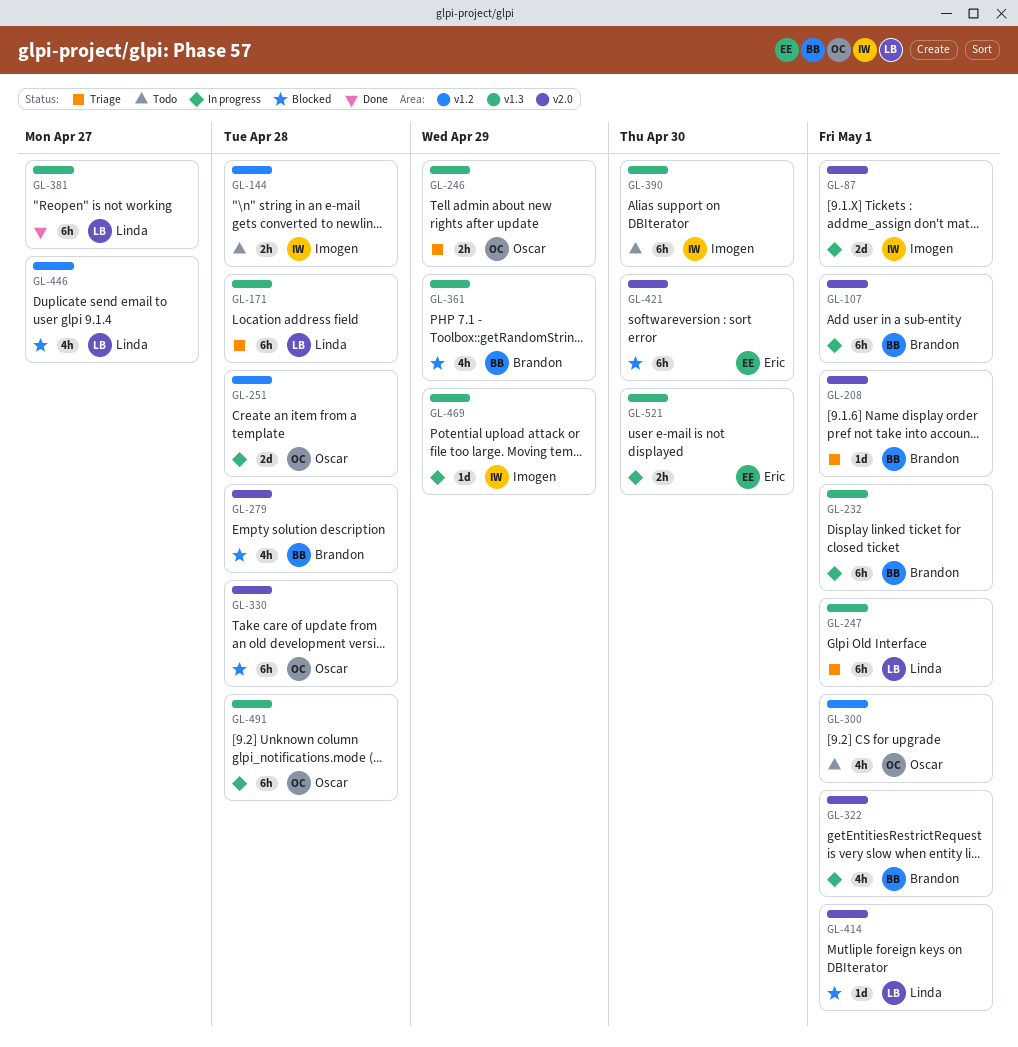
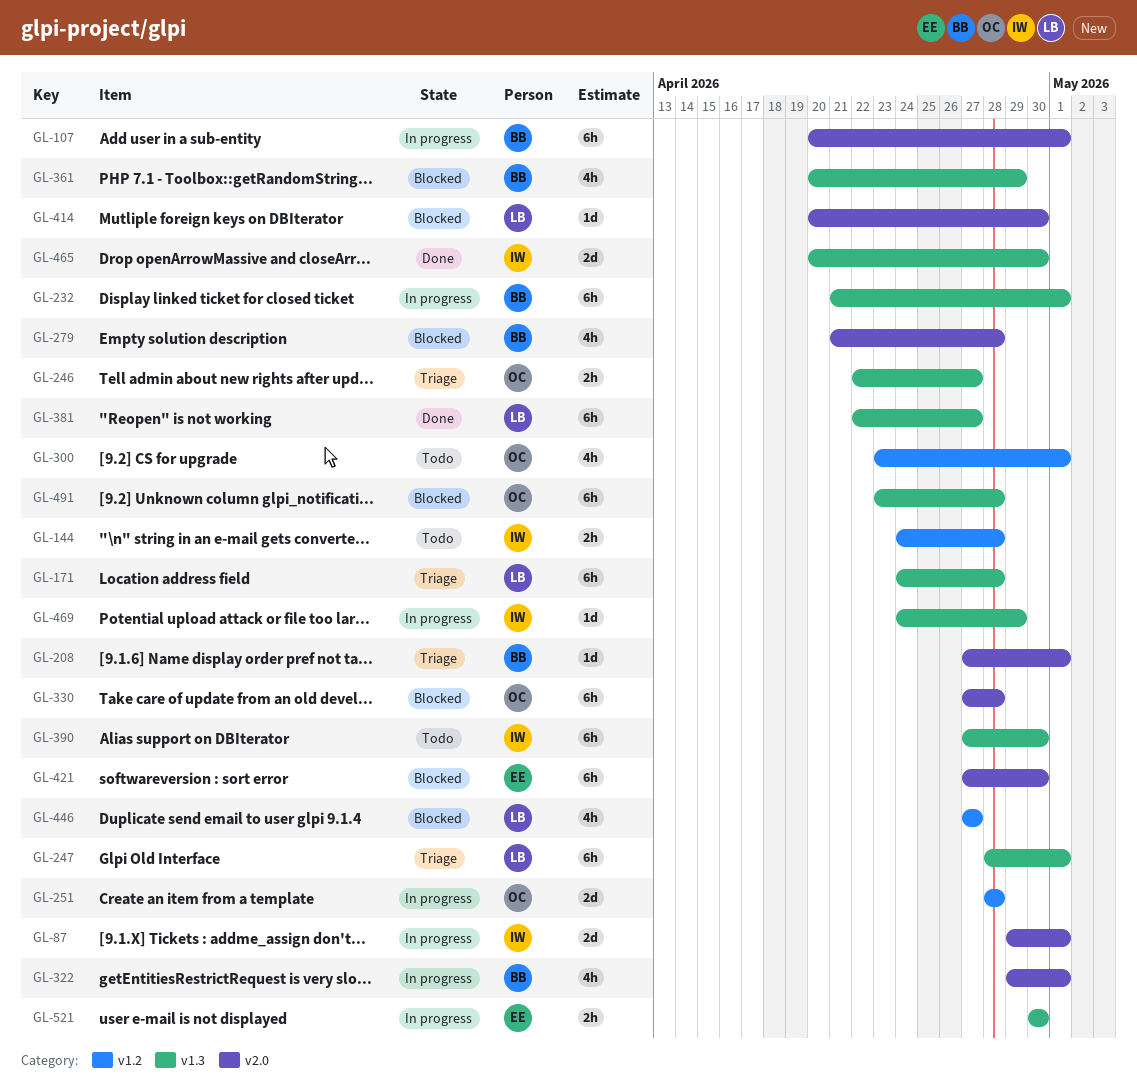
GL-246, due: Apr 29 -> Apr 27
GL-414, due: May 1 -> Apr 30
GL-465: none -> present
GL-491, status: In progress -> Blocked

